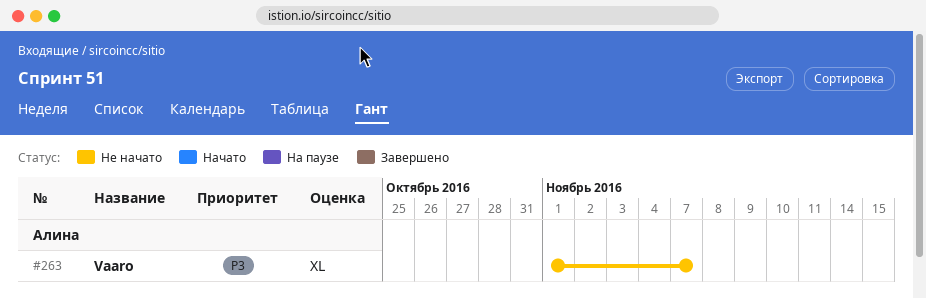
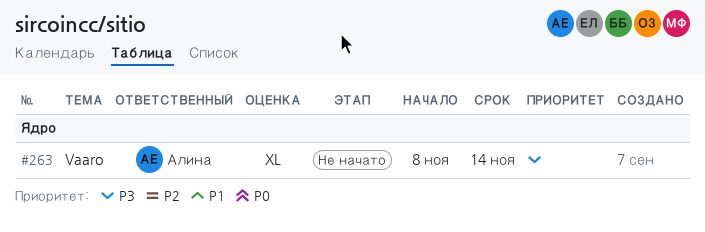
#263, start: Nov 1 -> Nov 8
#263, due: Nov 7 -> Nov 14

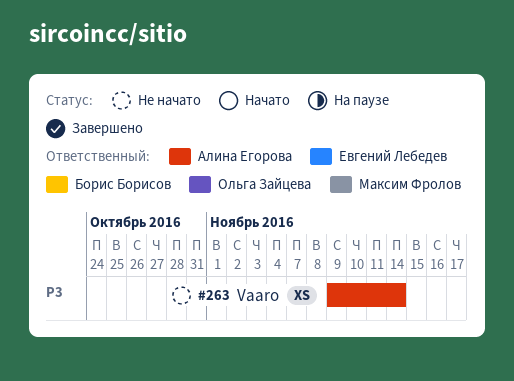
#263, estimate: XL -> XS
#263, start: Nov 8 -> Nov 9

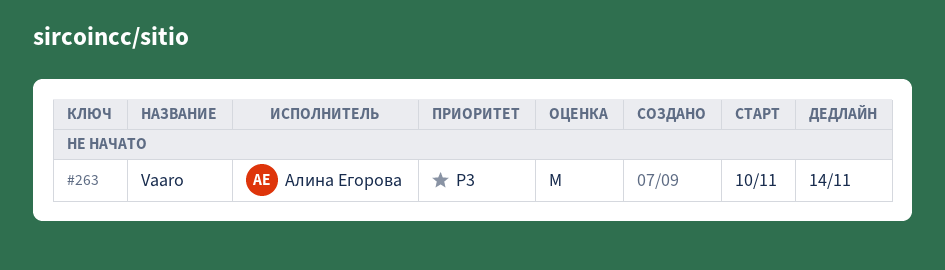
#263, estimate: XS -> M
#263, start: Nov 9 -> Nov 10

